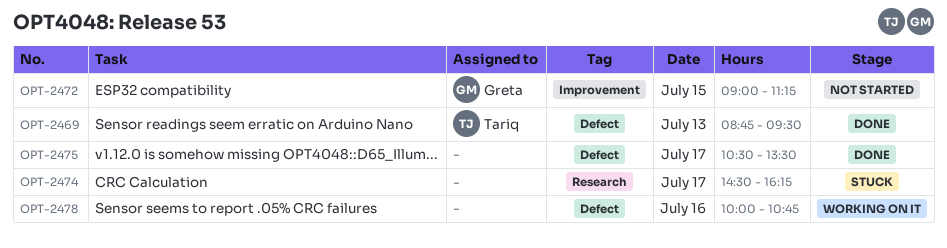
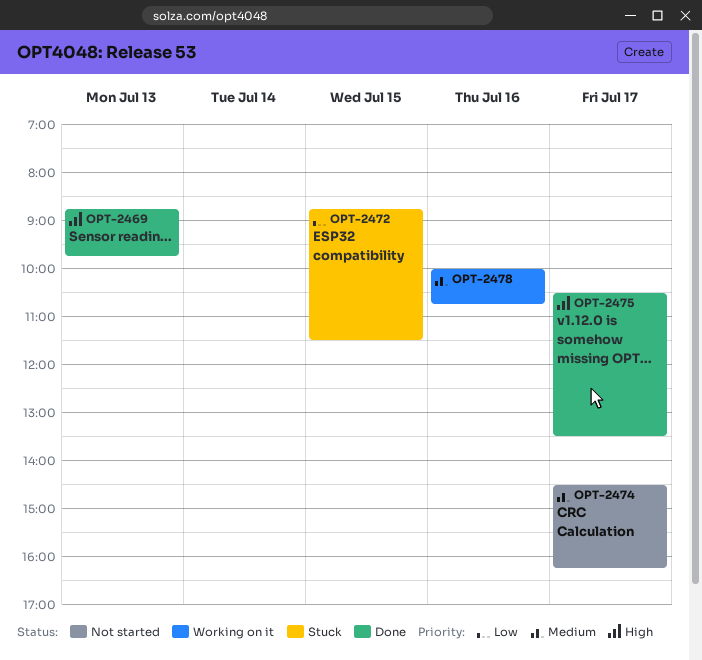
OPT-2469, ends: 09:30 -> 09:45
OPT-2472, status: Not started -> Stuck
OPT-2472, begins: 09:00 -> 08:45
OPT-2472, ends: 11:15 -> 11:30
OPT-2474, status: Stuck -> Not started

